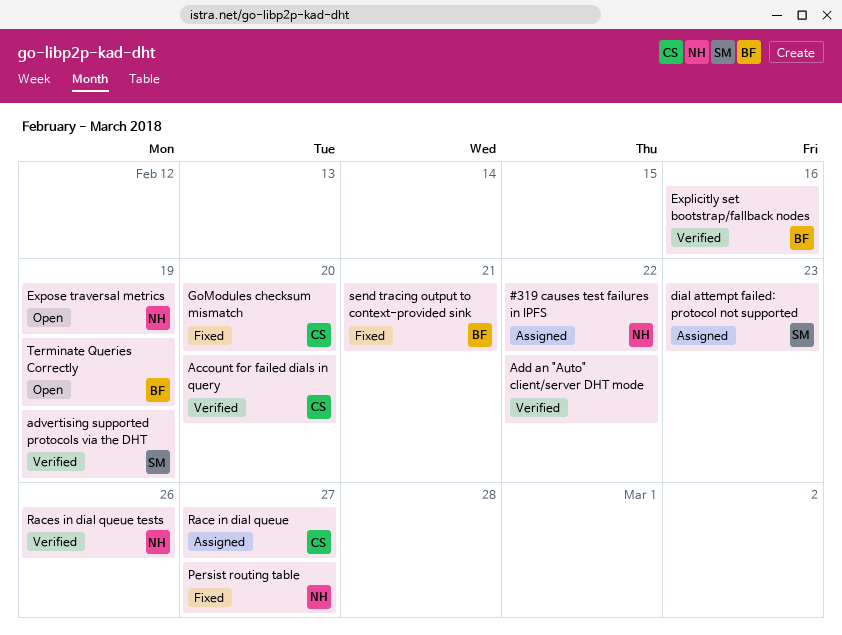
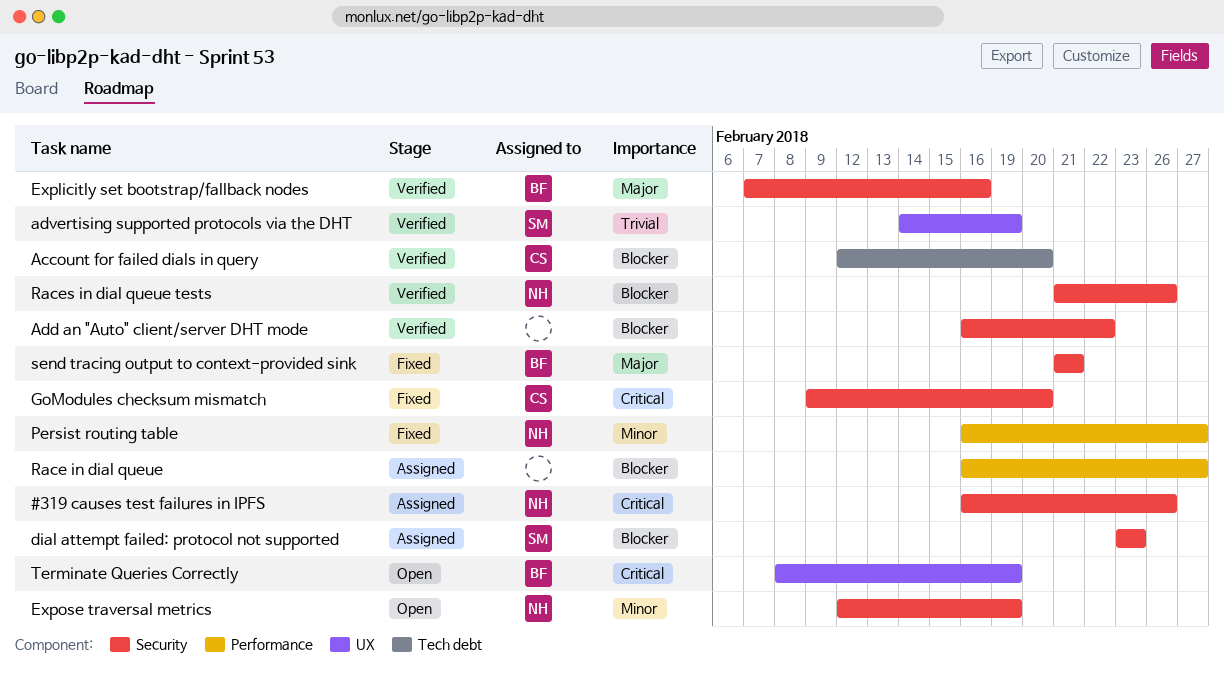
#319 causes test failures in IPFS, due: Feb 22 -> Feb 26
Race in dial queue, owner: CS -> none

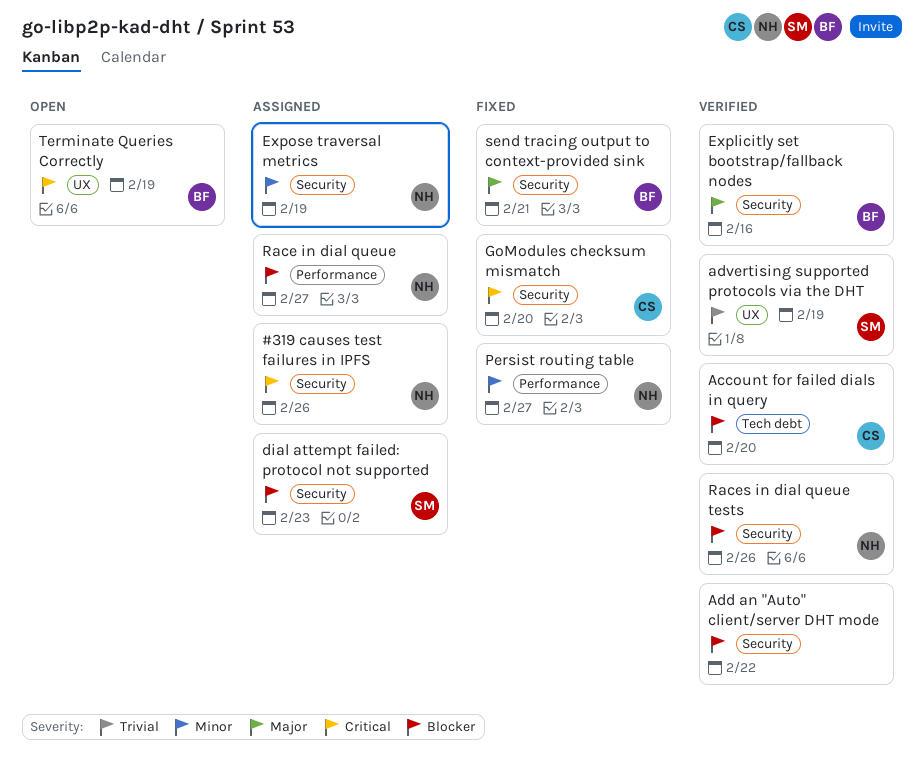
Expose traversal metrics, status: Open -> Assigned
Race in dial queue, owner: none -> NH

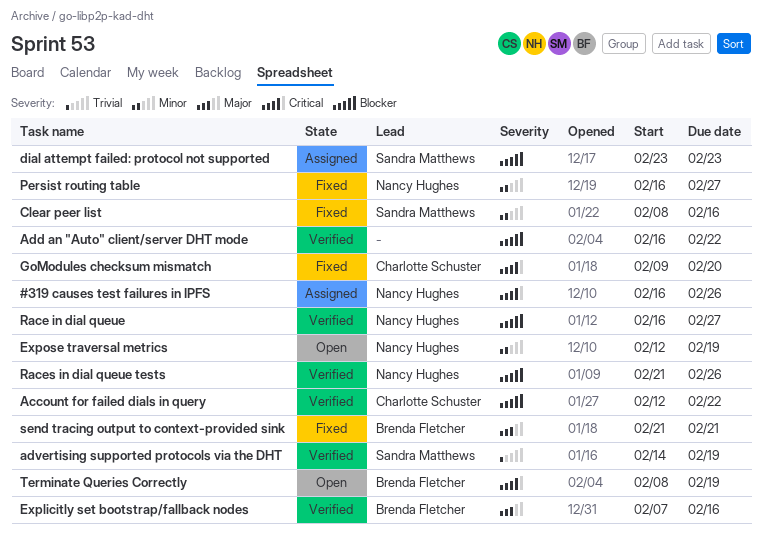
Account for failed dials in query, due: Feb 20 -> Feb 22
Clear peer list: none -> present
Expose traversal metrics, status: Assigned -> Open
Race in dial queue, status: Assigned -> Verified

